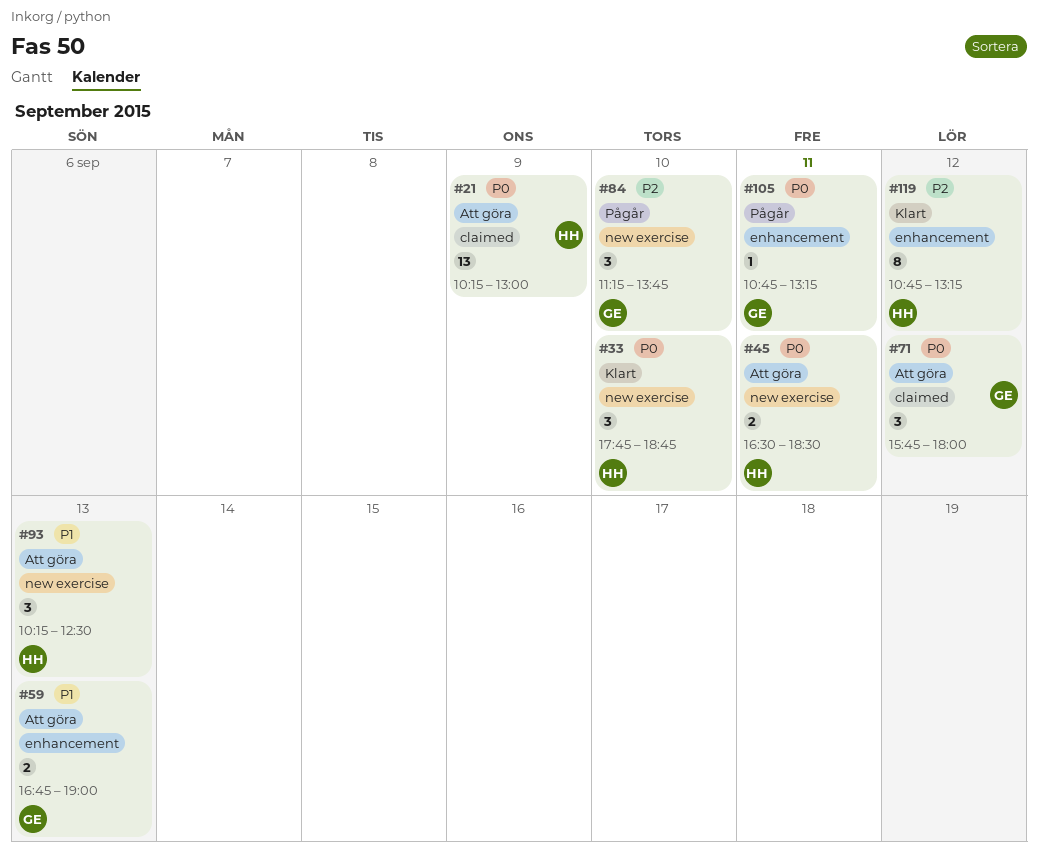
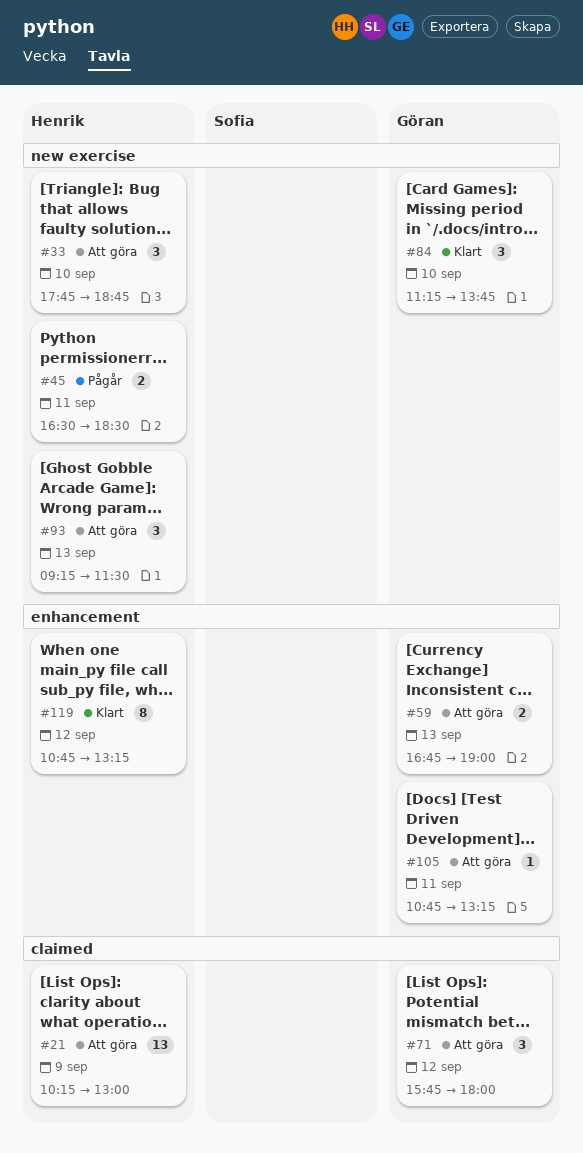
#33, status: Klart -> Att göra
#45, status: Att göra -> Pågår
#84, status: Pågår -> Klart
#93, begins: 10:15 -> 09:15
#93, ends: 12:30 -> 11:30
#105, status: Pågår -> Att göra

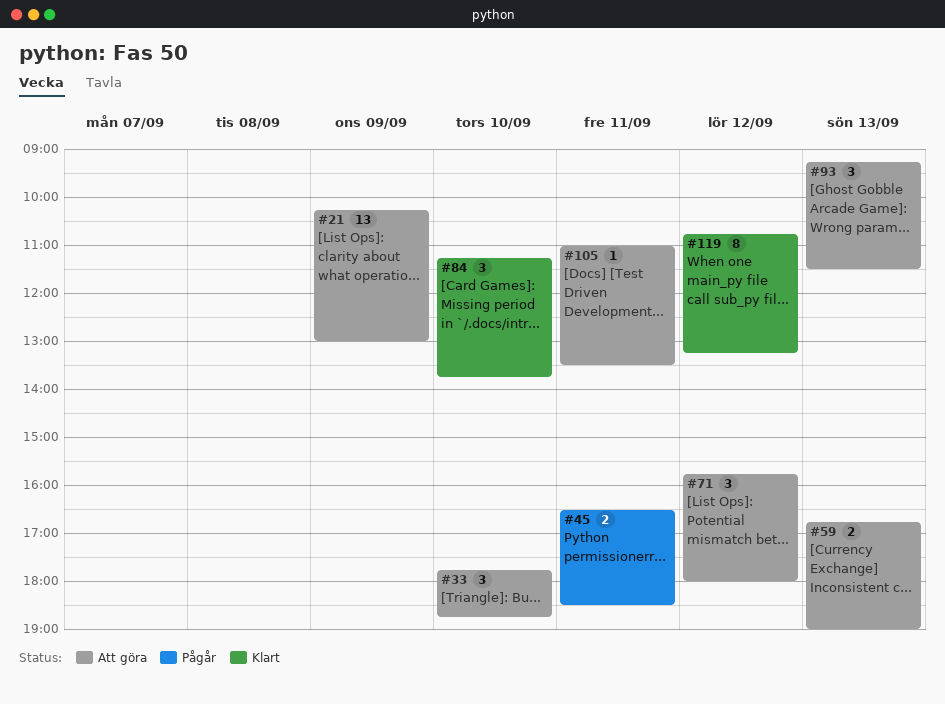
#105, begins: 10:45 -> 11:00
#105, ends: 13:15 -> 13:30

